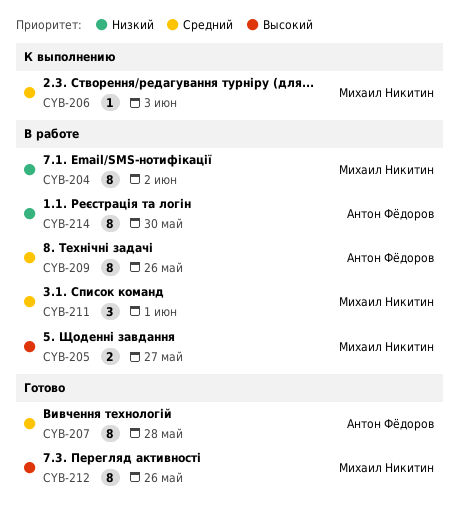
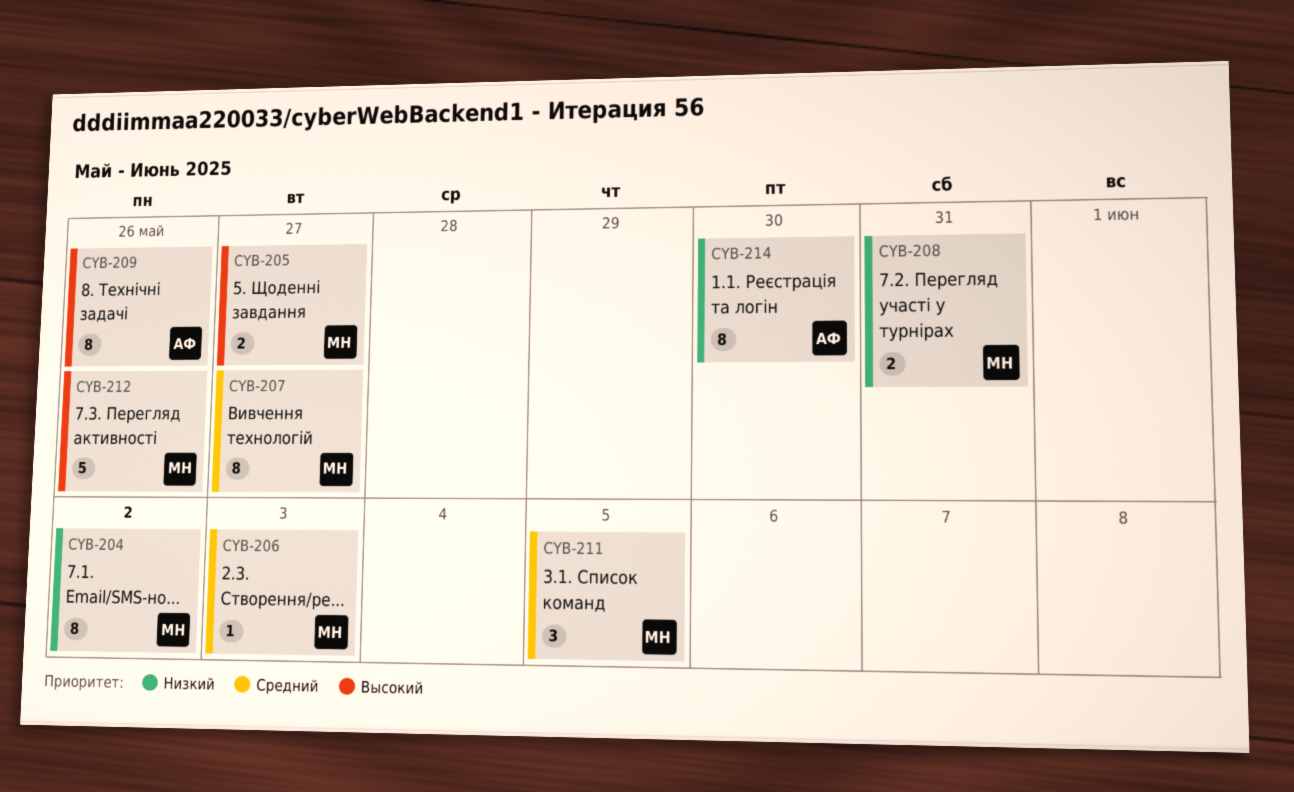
CYB-207, owner: Антон Фёдоров -> Михаил Никитин
CYB-207, due: May 28 -> May 27
CYB-208: none -> present
CYB-209, priority: Средний -> Высокий
CYB-211, due: Jun 1 -> Jun 5
CYB-212, estimate: 8 -> 5

